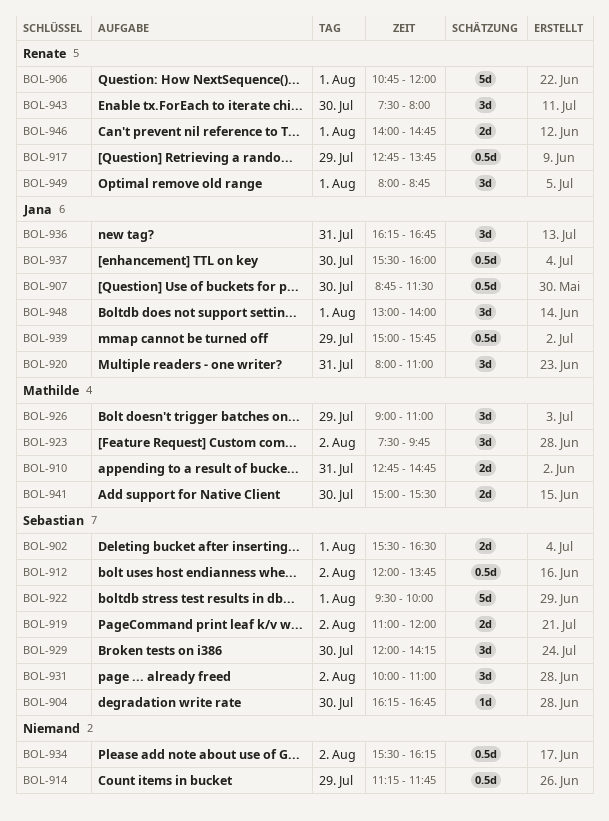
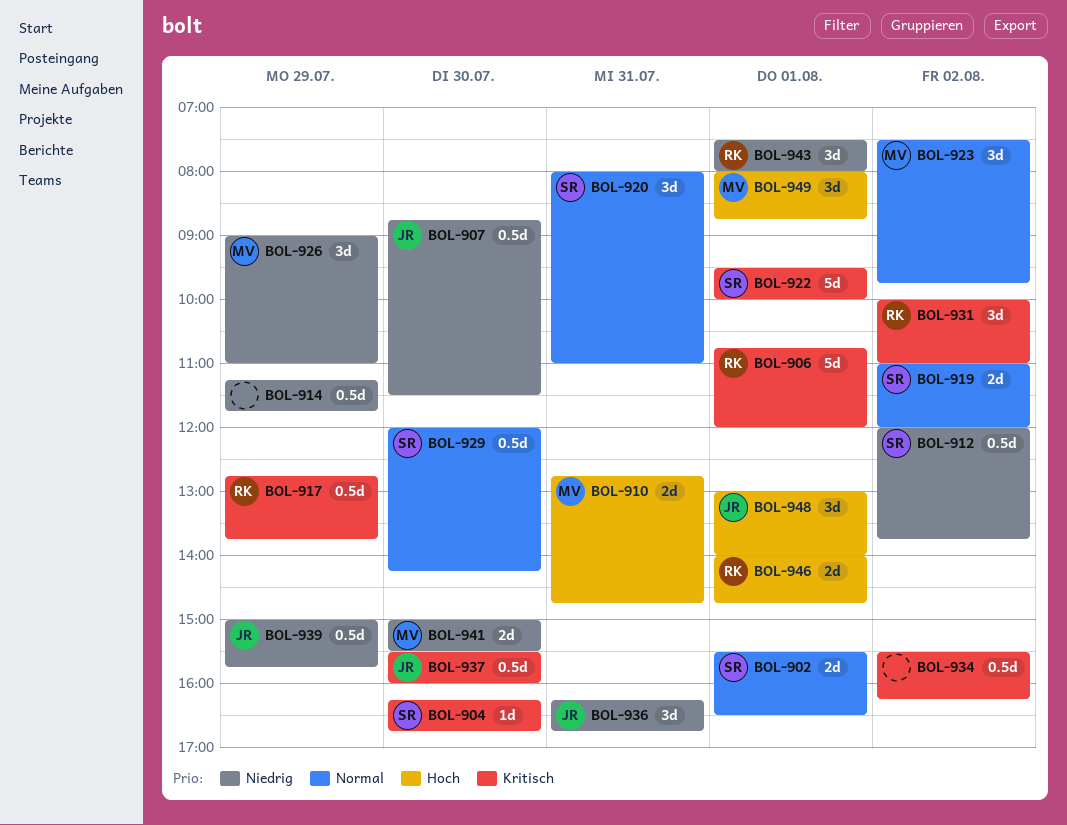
BOL-920, owner: Jana -> Sebastian
BOL-929, estimate: 3d -> 0.5d
BOL-931, owner: Sebastian -> Renate
BOL-943, day: Jul 30 -> Aug 1
BOL-949, owner: Renate -> Mathilde

